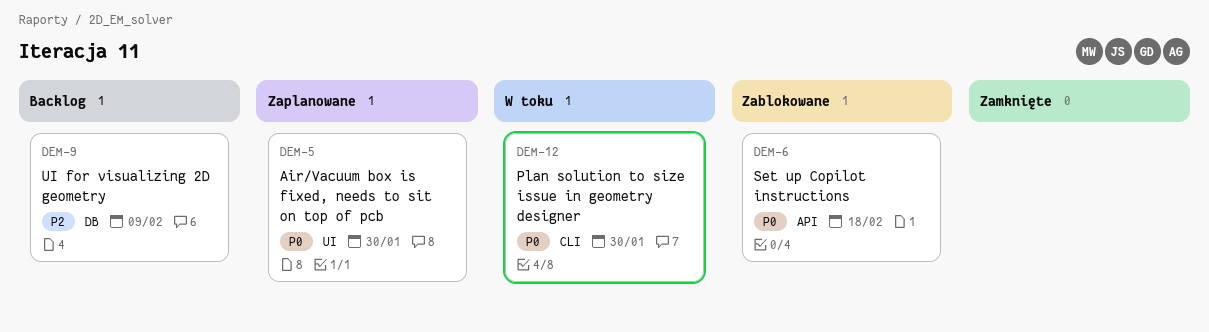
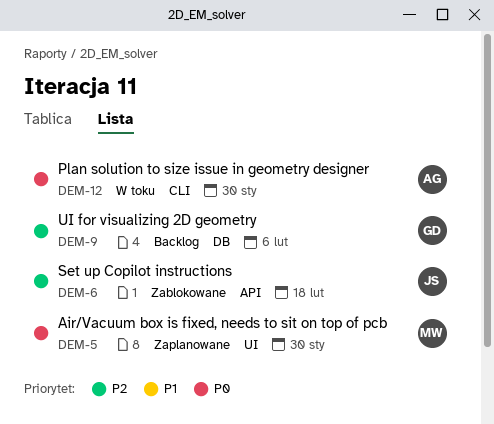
DEM-6, priority: P0 -> P2
DEM-9, due: Feb 9 -> Feb 6

